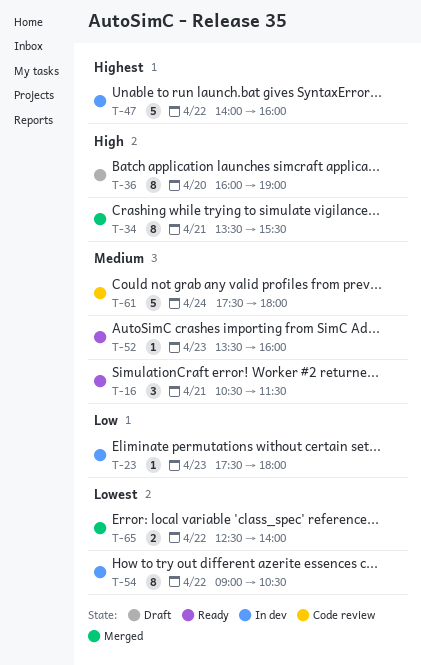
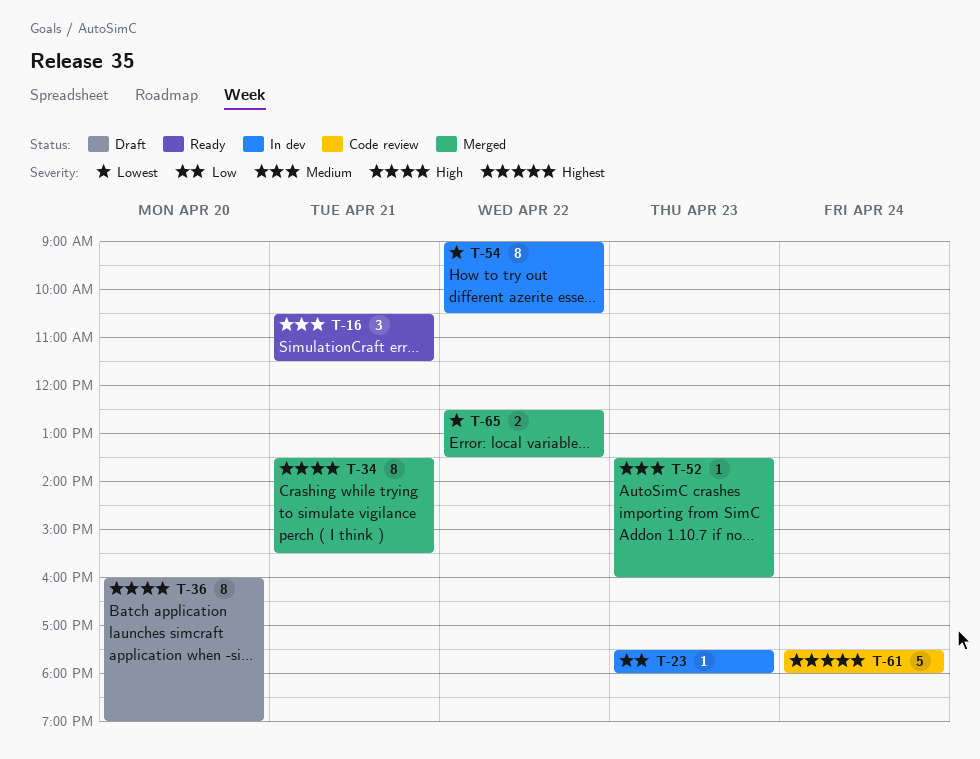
T-47: present -> none
T-52, status: Ready -> Merged
T-61, priority: Medium -> Highest
T-65, ends: 14:00 -> 13:30

